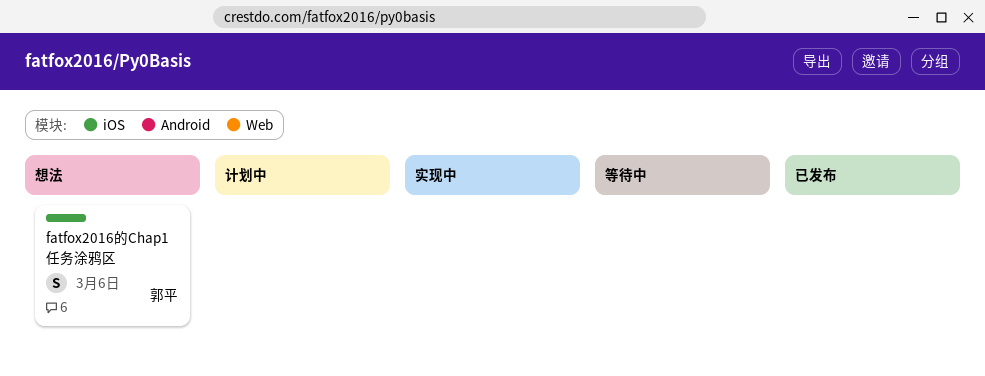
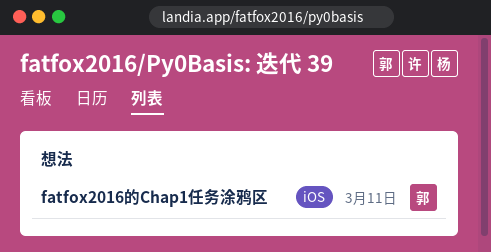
fatfox2016的Chap1任务涂鸦区, due: Mar 6 -> Mar 11

